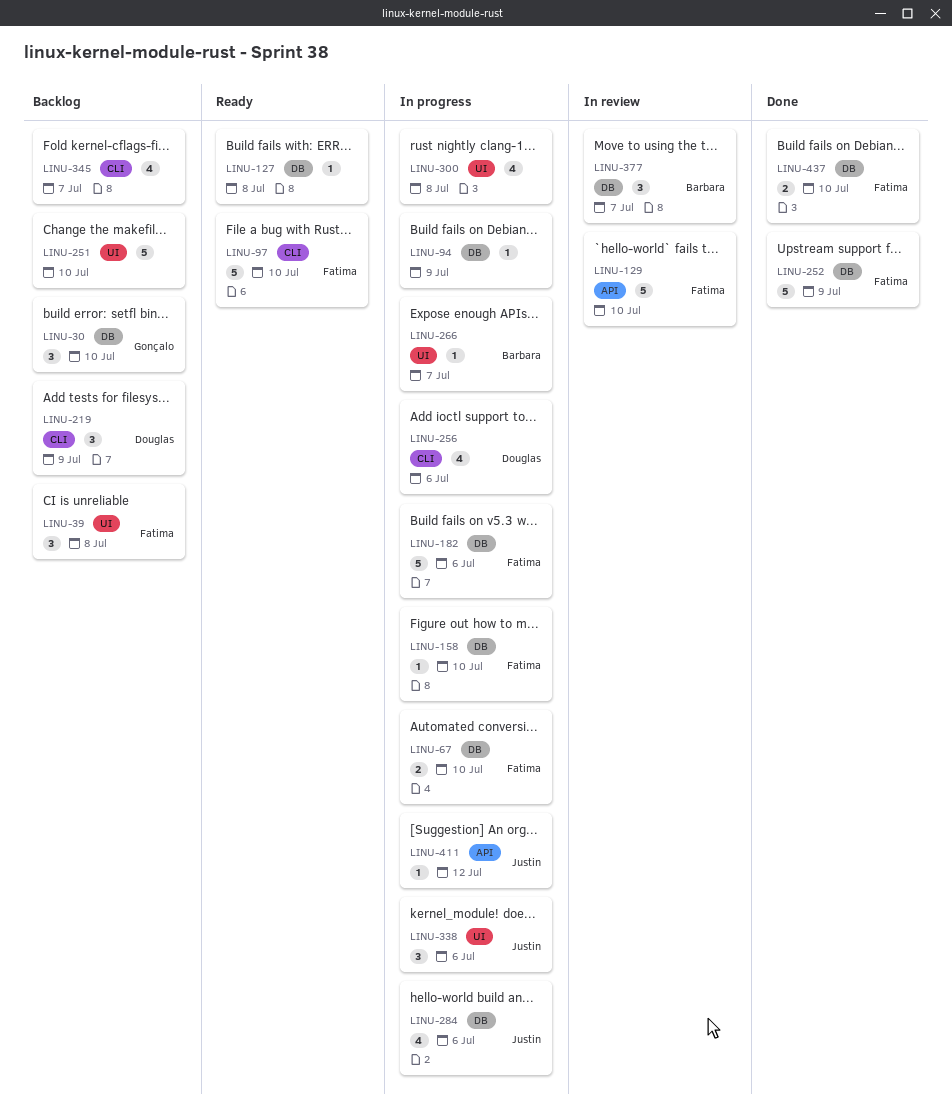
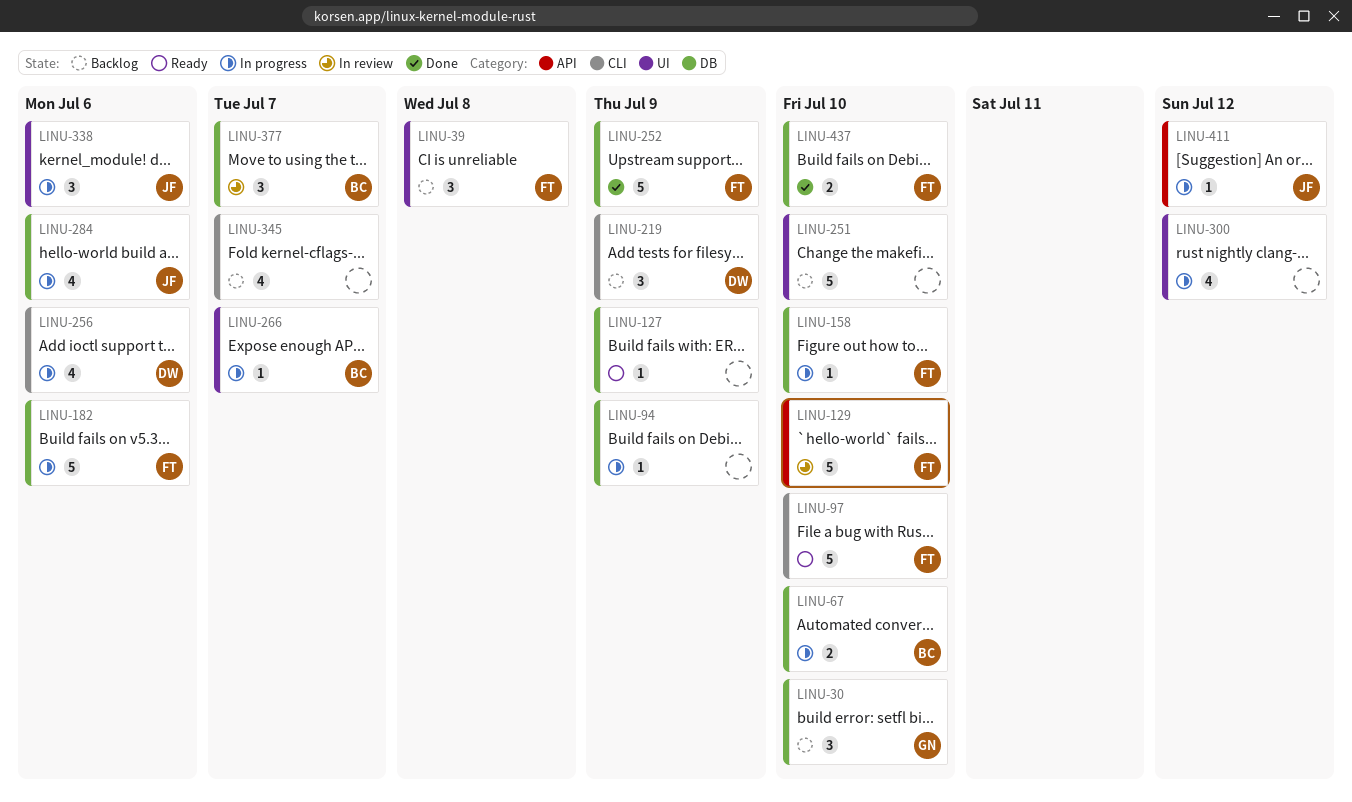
LINU-67, owner: Fatima -> Barbara
LINU-127, due: Jul 8 -> Jul 9
LINU-300, due: Jul 8 -> Jul 12

